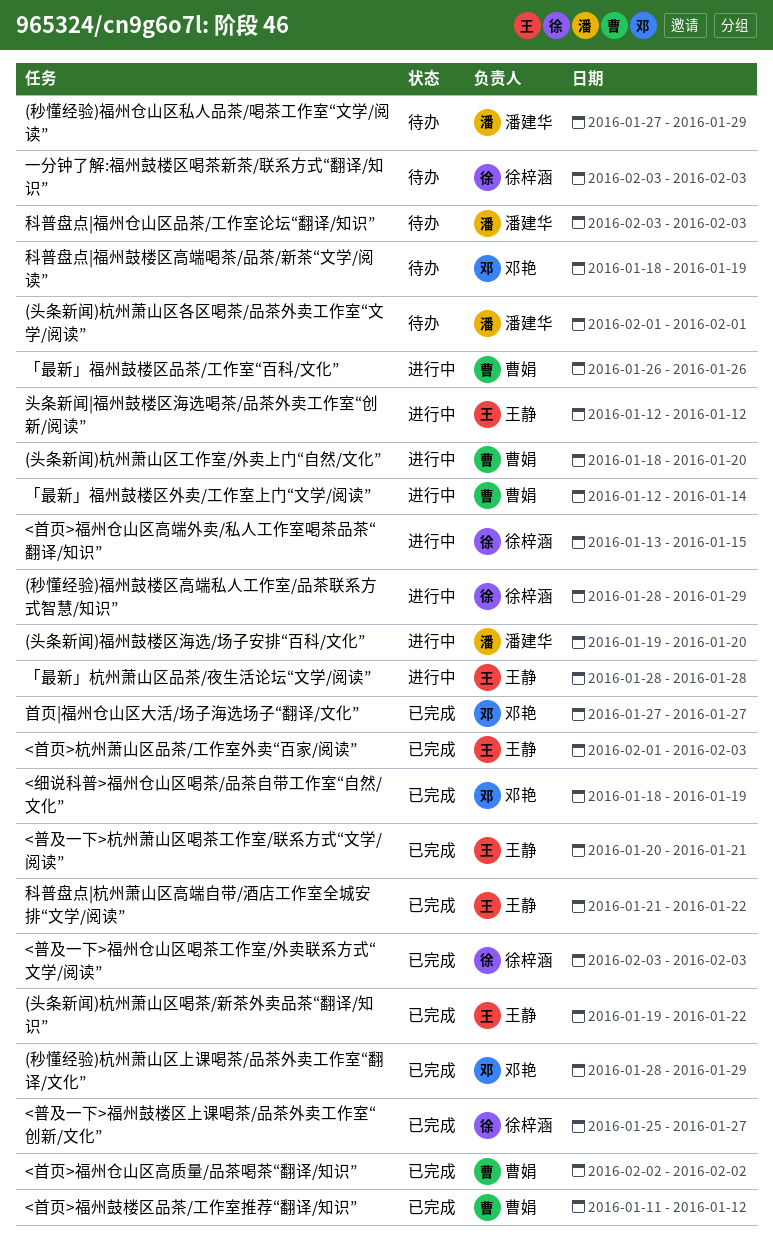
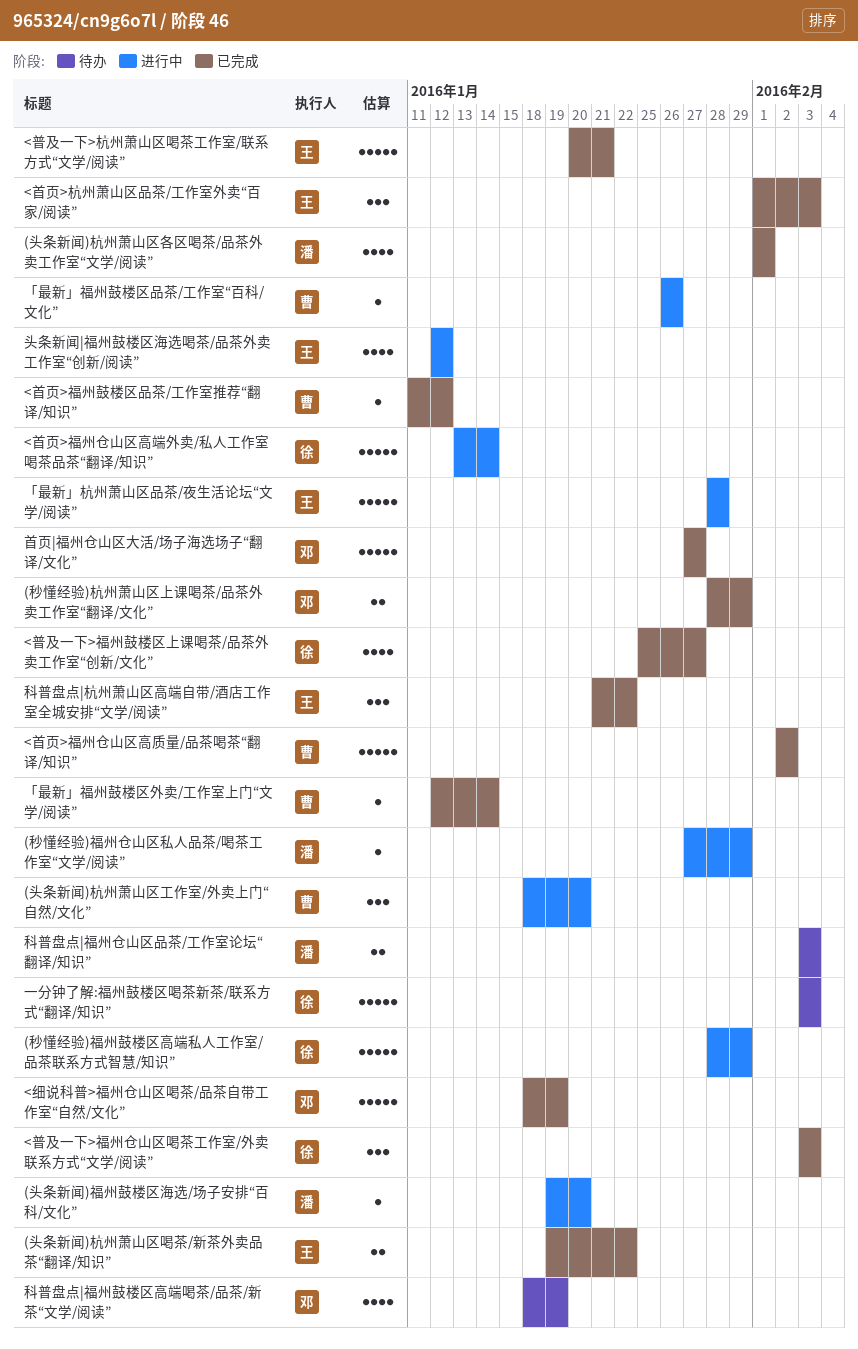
(头条新闻)杭州萧山区各区喝茶/品茶外卖工作室“文学/阅读”, status: 待办 -> 已完成
(秒懂经验)福州仓山区私人品茶/喝茶工作室“文学/阅读”, status: 待办 -> 进行中
<首页>福州仓山区高端外卖/私人工作室喝茶品茶“翻译/知识”, due: Jan 15 -> Jan 14
「最新」福州鼓楼区外卖/工作室上门“文学/阅读”, status: 进行中 -> 已完成

